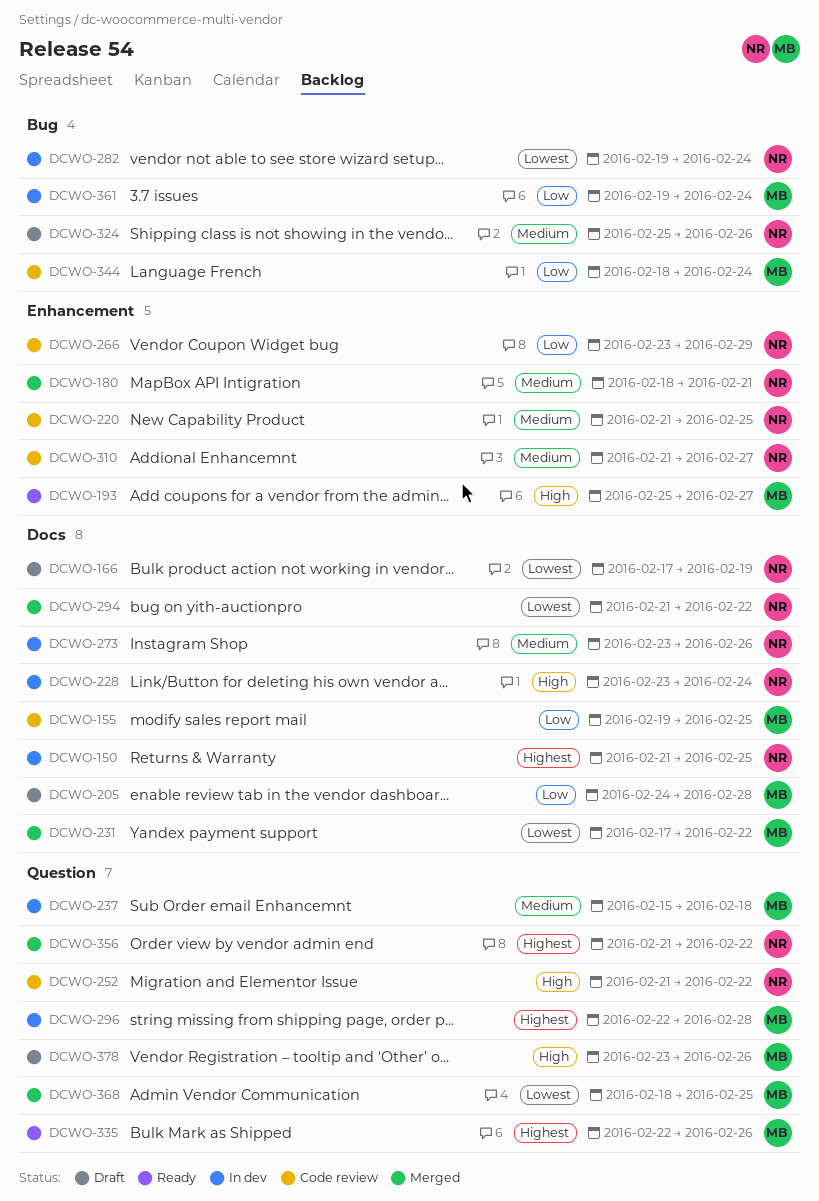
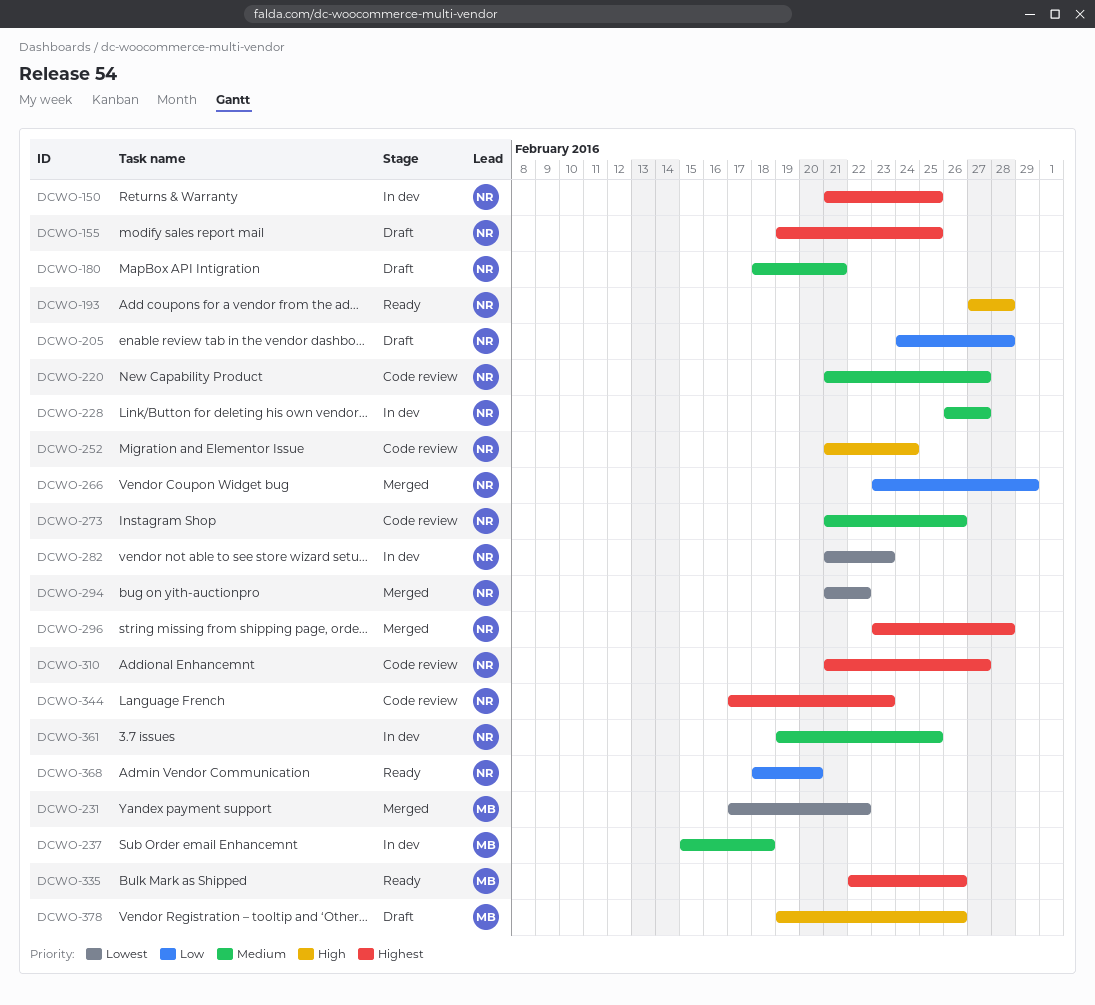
DCWO-155, status: Code review -> Draft
DCWO-155, owner: MB -> NR
DCWO-155, priority: Low -> Highest
DCWO-166: present -> none
DCWO-180, status: Merged -> Draft
DCWO-193, owner: MB -> NR
DCWO-193, start: Feb 25 -> Feb 27
DCWO-193, due: Feb 27 -> Feb 28
DCWO-205, owner: MB -> NR
DCWO-220, due: Feb 25 -> Feb 27
DCWO-228, priority: High -> Medium
DCWO-228, start: Feb 23 -> Feb 26
DCWO-228, due: Feb 24 -> Feb 27
DCWO-252, due: Feb 22 -> Feb 24
DCWO-266, status: Code review -> Merged
DCWO-273, status: In dev -> Code review
DCWO-273, start: Feb 23 -> Feb 21
DCWO-282, start: Feb 19 -> Feb 21
DCWO-282, due: Feb 24 -> Feb 23
DCWO-296, status: In dev -> Merged
DCWO-296, owner: MB -> NR
DCWO-296, start: Feb 22 -> Feb 23
DCWO-310, priority: Medium -> Highest
DCWO-324: present -> none
DCWO-344, owner: MB -> NR
DCWO-344, priority: Low -> Highest
DCWO-344, start: Feb 18 -> Feb 17
DCWO-344, due: Feb 24 -> Feb 23
DCWO-356: present -> none
DCWO-361, owner: MB -> NR
DCWO-361, priority: Low -> Medium
DCWO-361, due: Feb 24 -> Feb 25
DCWO-368, status: Merged -> Ready
DCWO-368, owner: MB -> NR
DCWO-368, priority: Lowest -> Low
DCWO-368, due: Feb 25 -> Feb 20
DCWO-378, start: Feb 23 -> Feb 19

